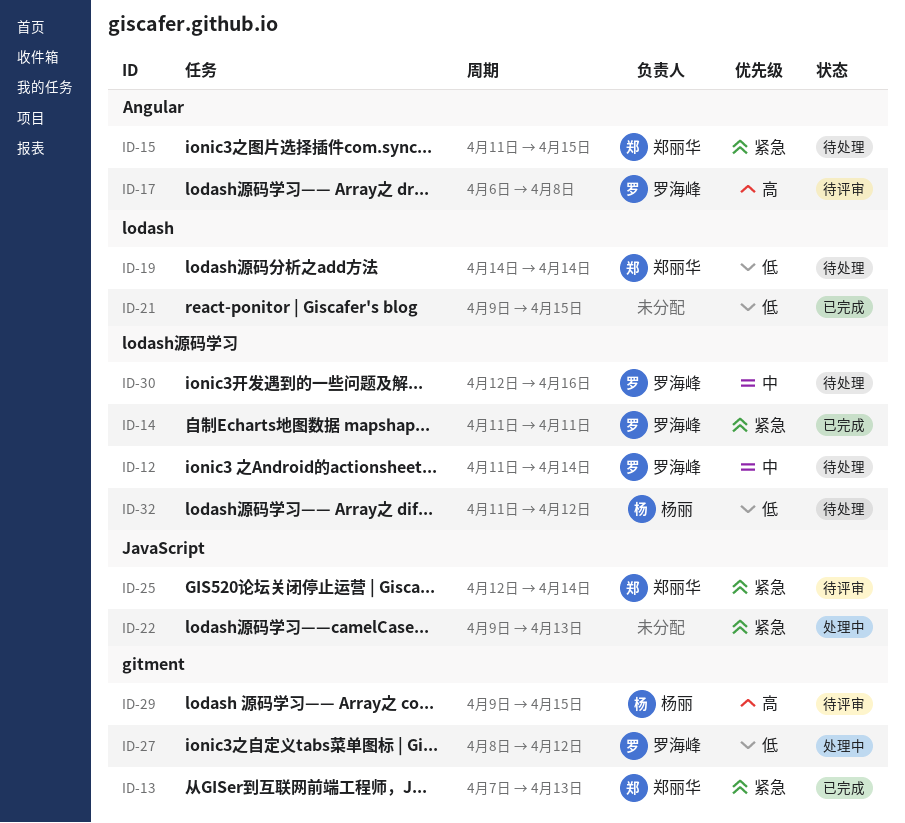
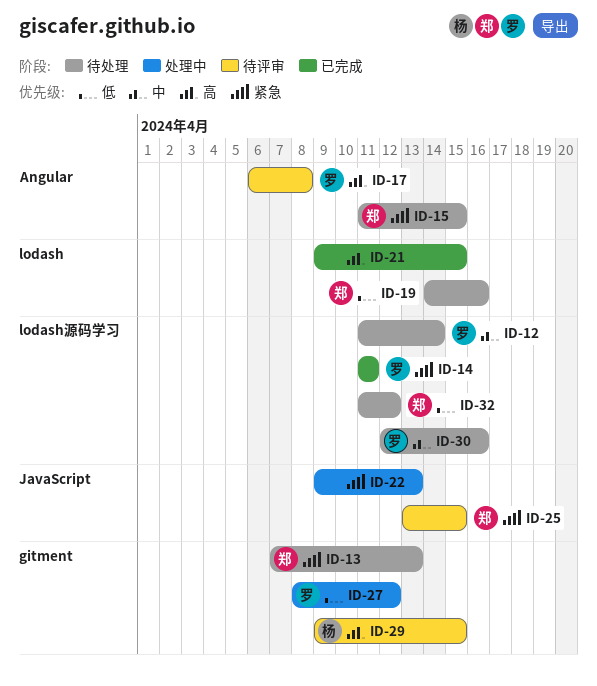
ID-13, status: 已完成 -> 待处理
ID-19, due: Apr 14 -> Apr 16
ID-21, priority: 低 -> 高
ID-25, start: Apr 12 -> Apr 13
ID-25, due: Apr 14 -> Apr 15
ID-32, owner: 杨丽 -> 郑丽华

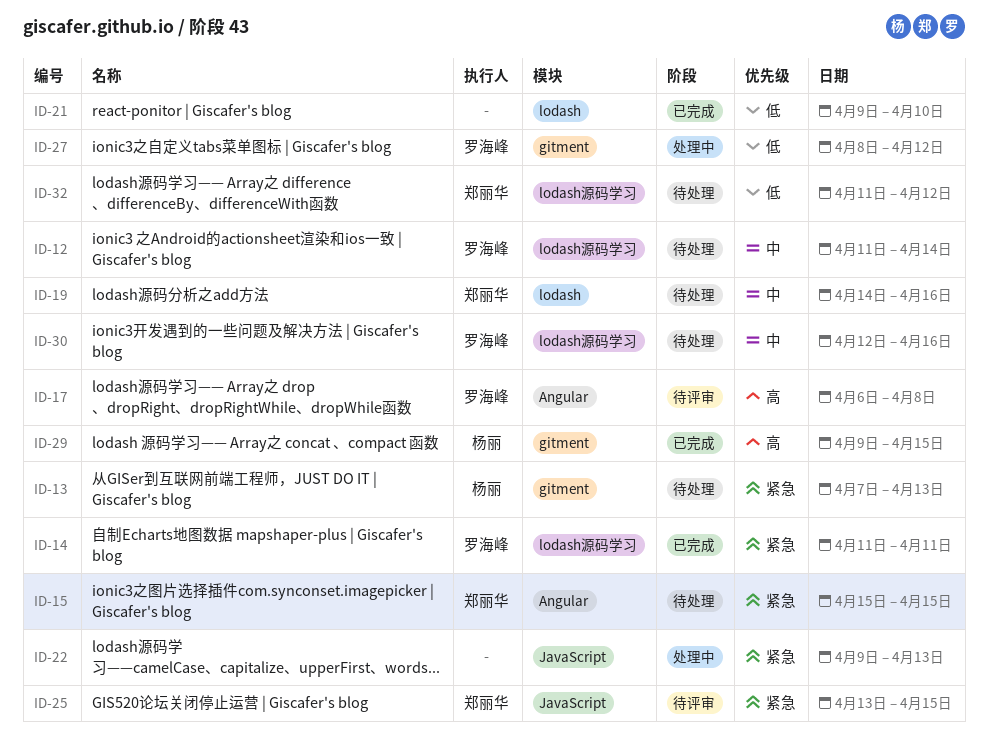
ID-13, owner: 郑丽华 -> 杨丽
ID-15, start: Apr 11 -> Apr 15
ID-19, priority: 低 -> 中
ID-21, priority: 高 -> 低
ID-21, due: Apr 15 -> Apr 10
ID-29, status: 待评审 -> 已完成

